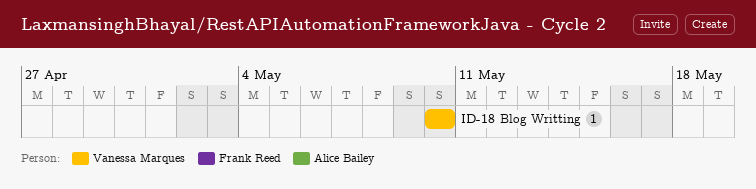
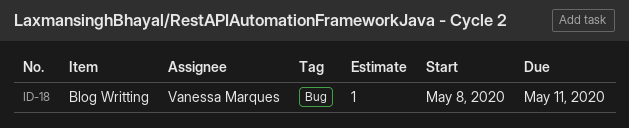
ID-18, start: May 10 -> May 8
ID-18, due: May 10 -> May 11

